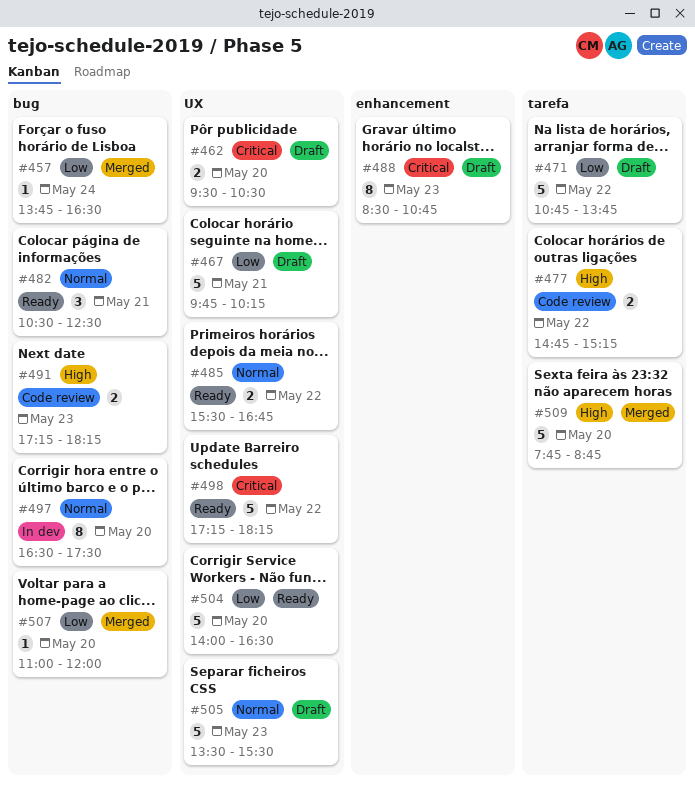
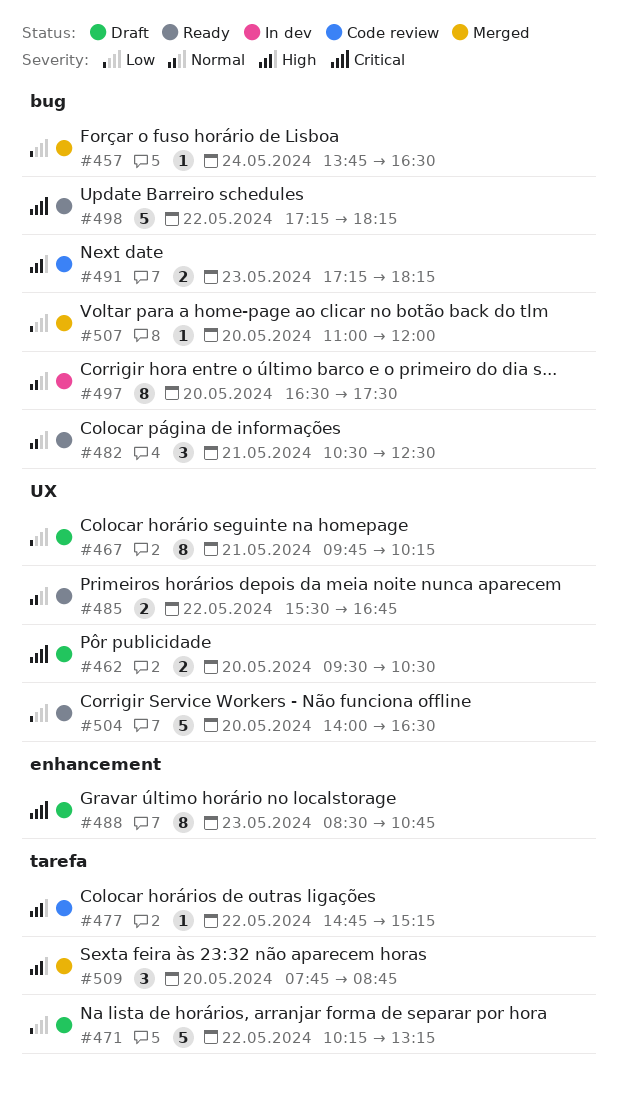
#467, estimate: 5 -> 8
#471, begins: 10:45 -> 10:15
#471, ends: 13:45 -> 13:15
#477, estimate: 2 -> 1
#498, label: UX -> bug
#505: present -> none
#509, estimate: 5 -> 3

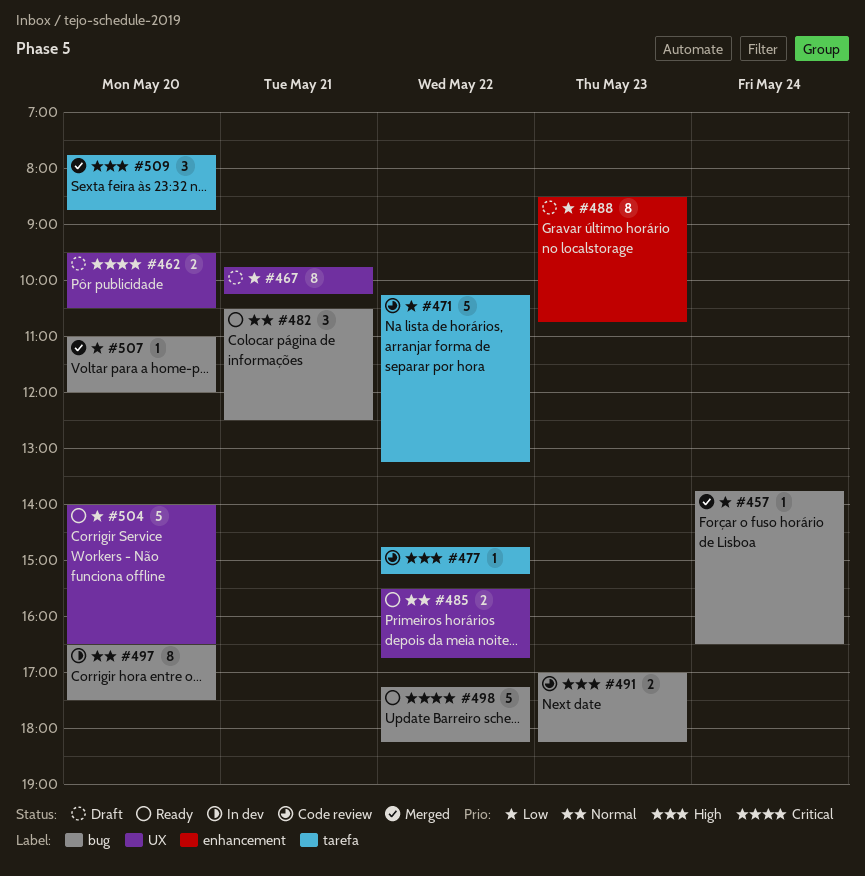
#471, status: Draft -> Code review
#488, priority: Critical -> Low
#491, begins: 17:15 -> 17:00

